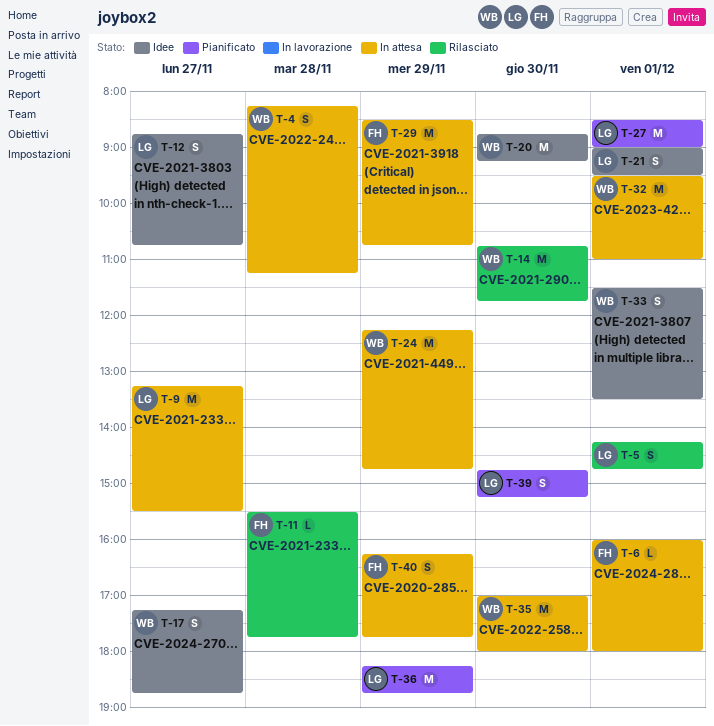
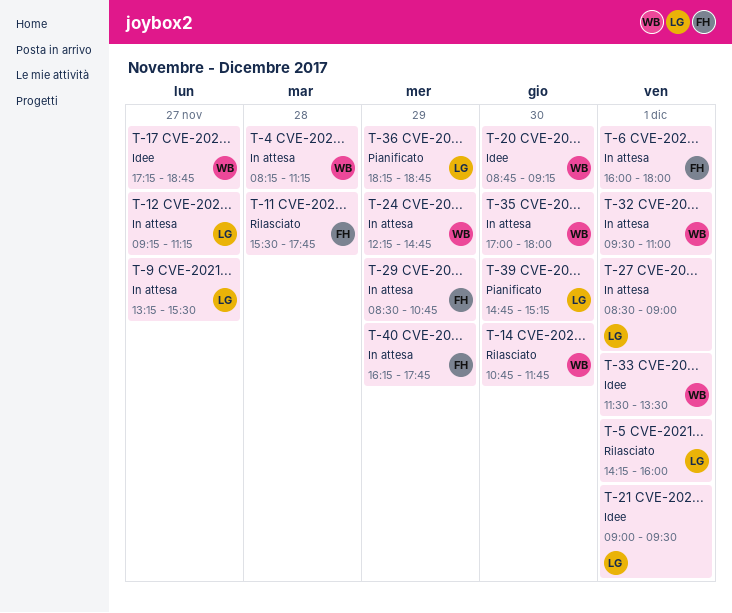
T-5, ends: 14:45 -> 16:00
T-12, status: Idee -> In attesa
T-12, begins: 08:45 -> 09:15
T-12, ends: 10:45 -> 11:15
T-27, status: Pianificato -> In attesa

